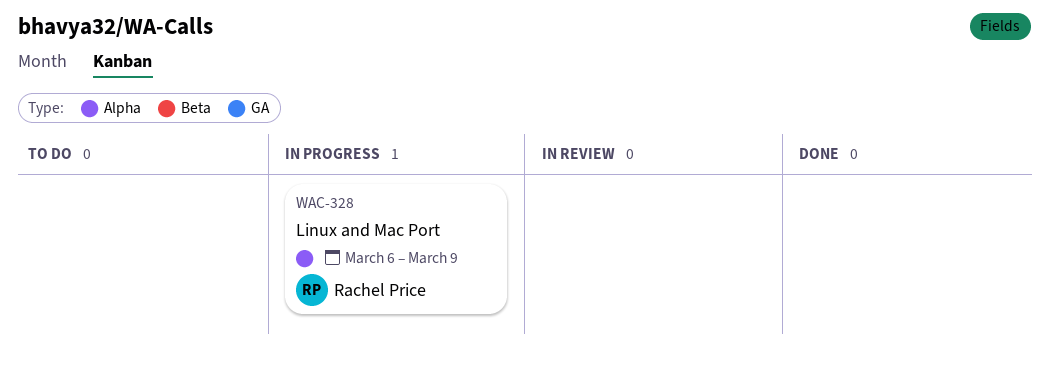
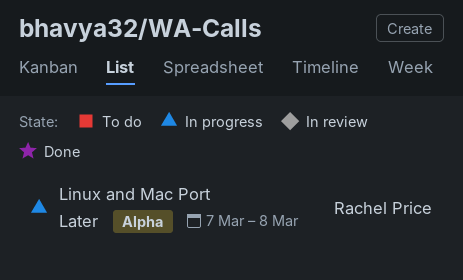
Linux and Mac Port, start: Mar 6 -> Mar 7
Linux and Mac Port, due: Mar 9 -> Mar 8

